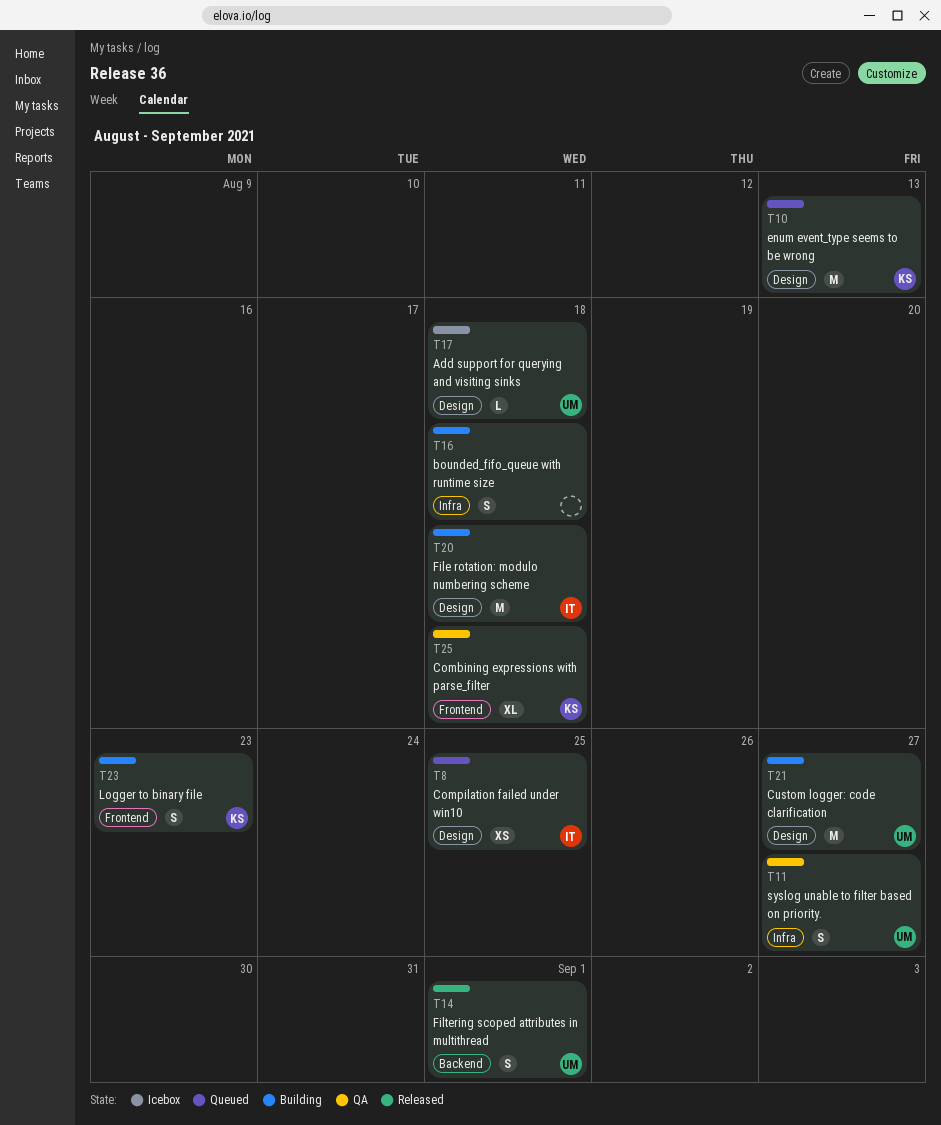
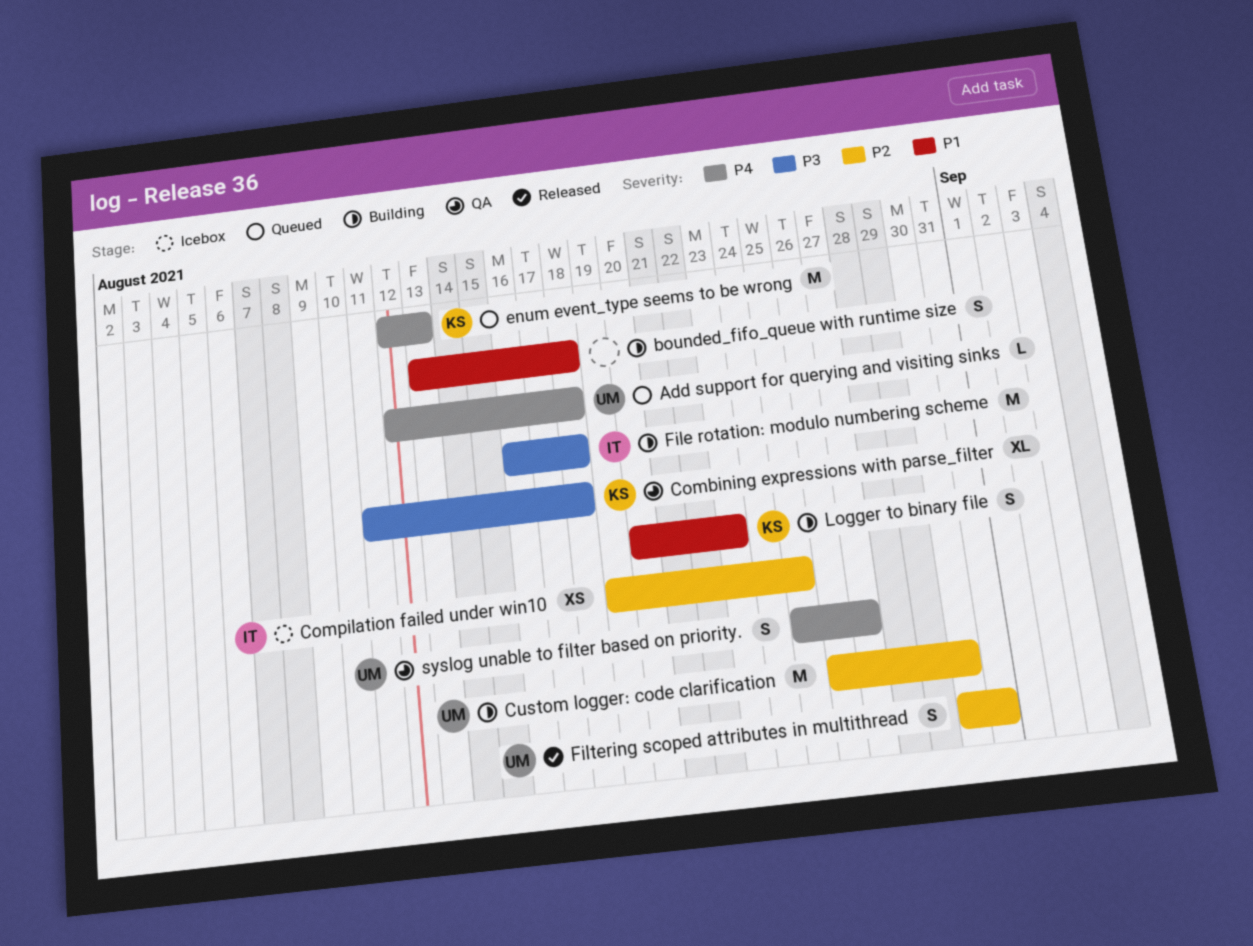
Add support for querying and visiting sinks, status: Icebox -> Queued
Compilation failed under win10, status: Queued -> Icebox
Custom logger: code clarification, due: Aug 27 -> Aug 30
Filtering scoped attributes in multithread, due: Sep 1 -> Aug 31

